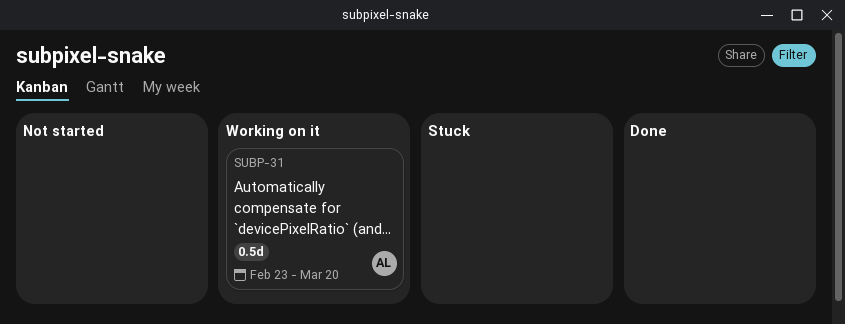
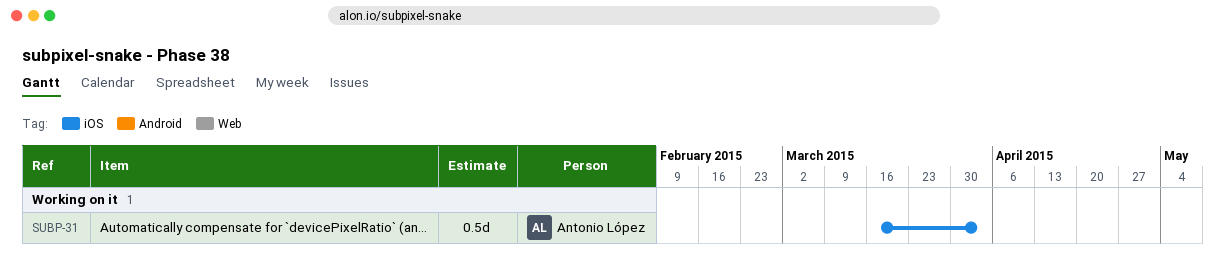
SUBP-31, start: Feb 23 -> Mar 16
SUBP-31, due: Mar 20 -> Apr 3

